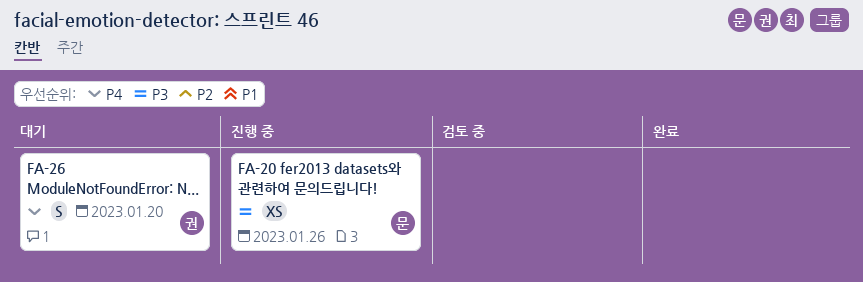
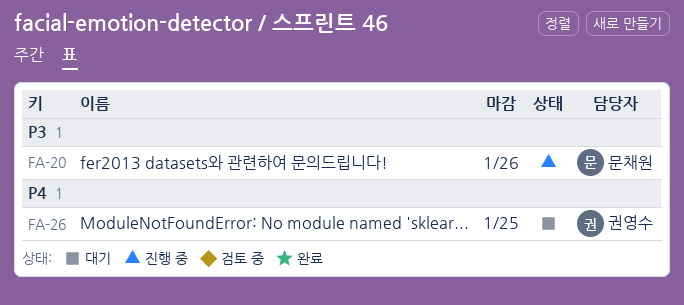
FA-26, due: Jan 20 -> Jan 25

